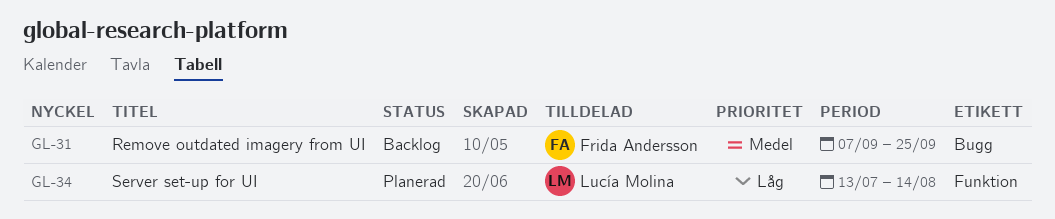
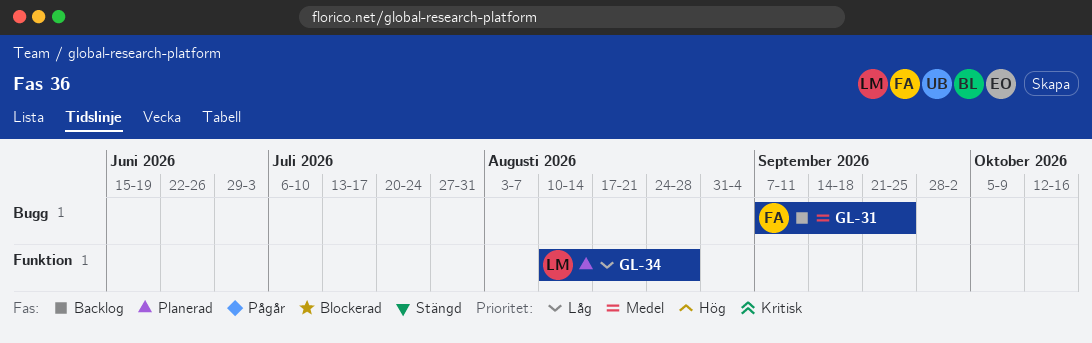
GL-34, start: Jul 13 -> Aug 10
GL-34, due: Aug 14 -> Aug 28

